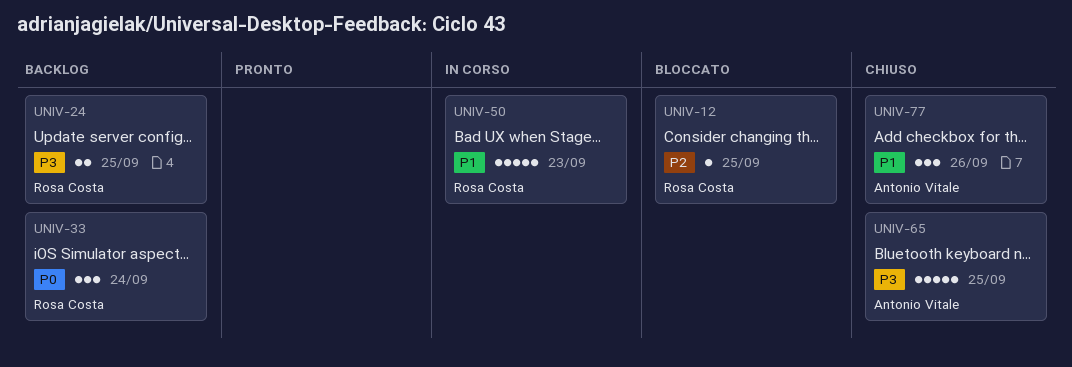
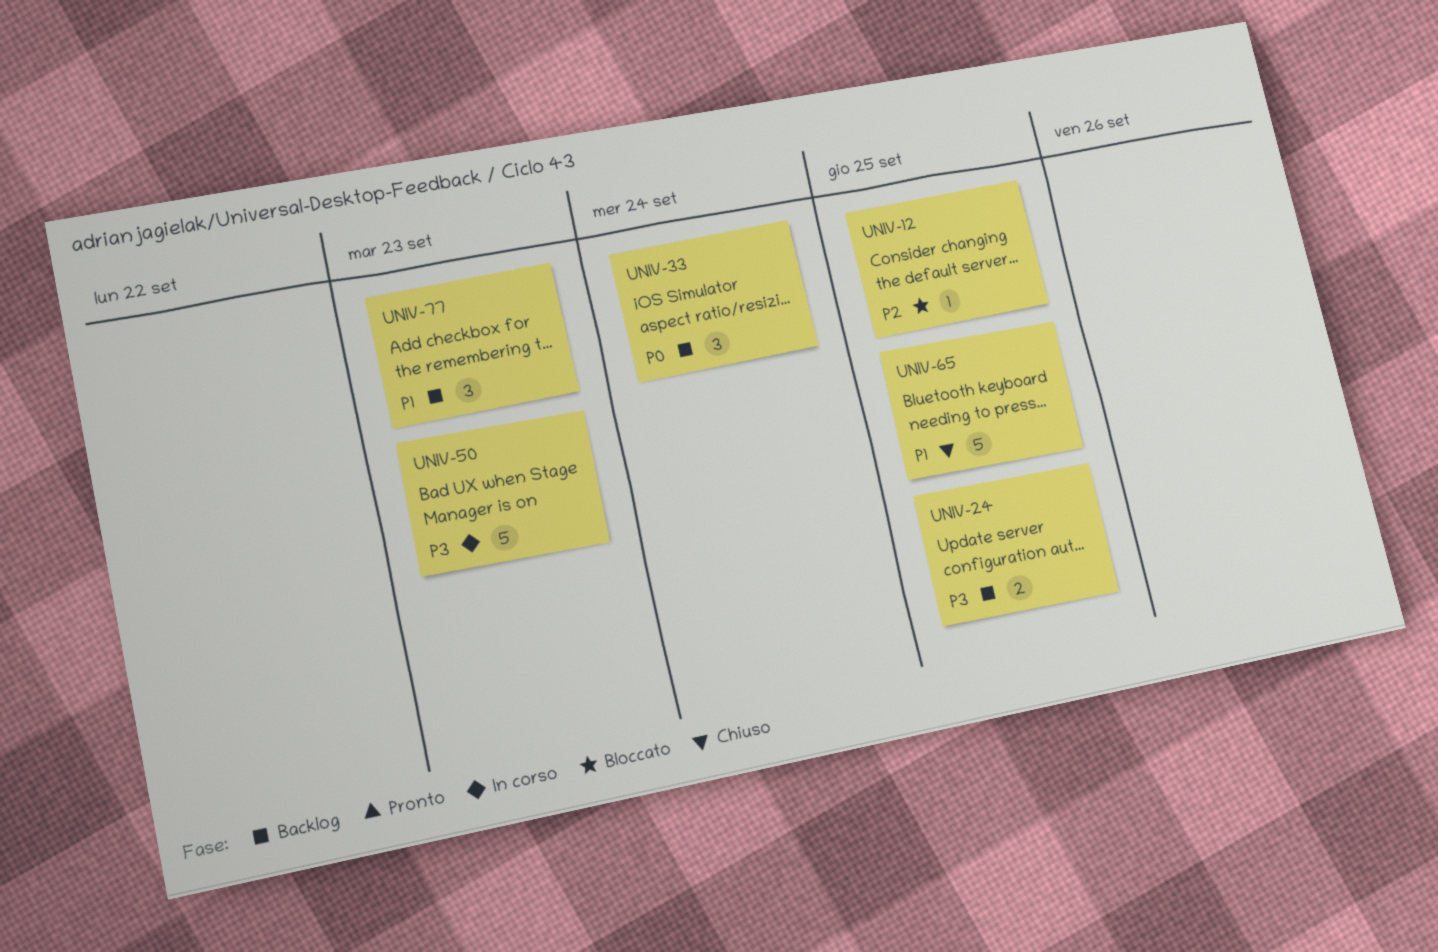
UNIV-50, priority: P1 -> P3
UNIV-65, priority: P3 -> P1
UNIV-77, status: Chiuso -> Backlog
UNIV-77, due: Sep 26 -> Sep 23

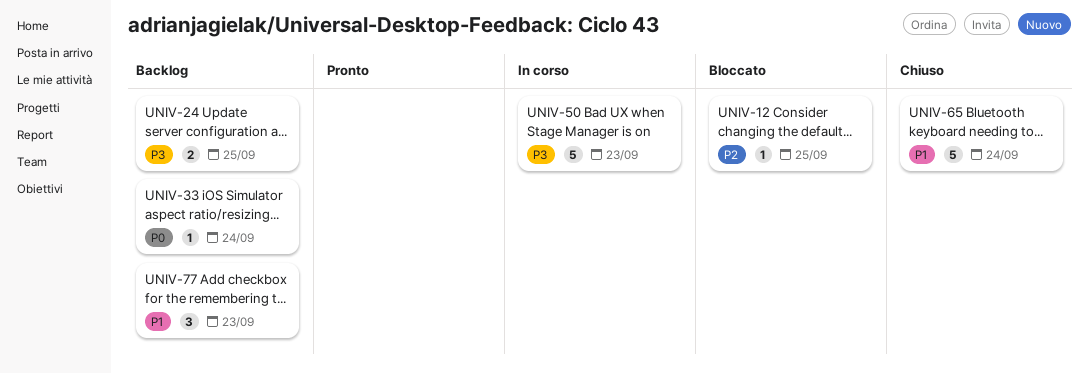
UNIV-33, estimate: 3 -> 1
UNIV-65, due: Sep 25 -> Sep 24

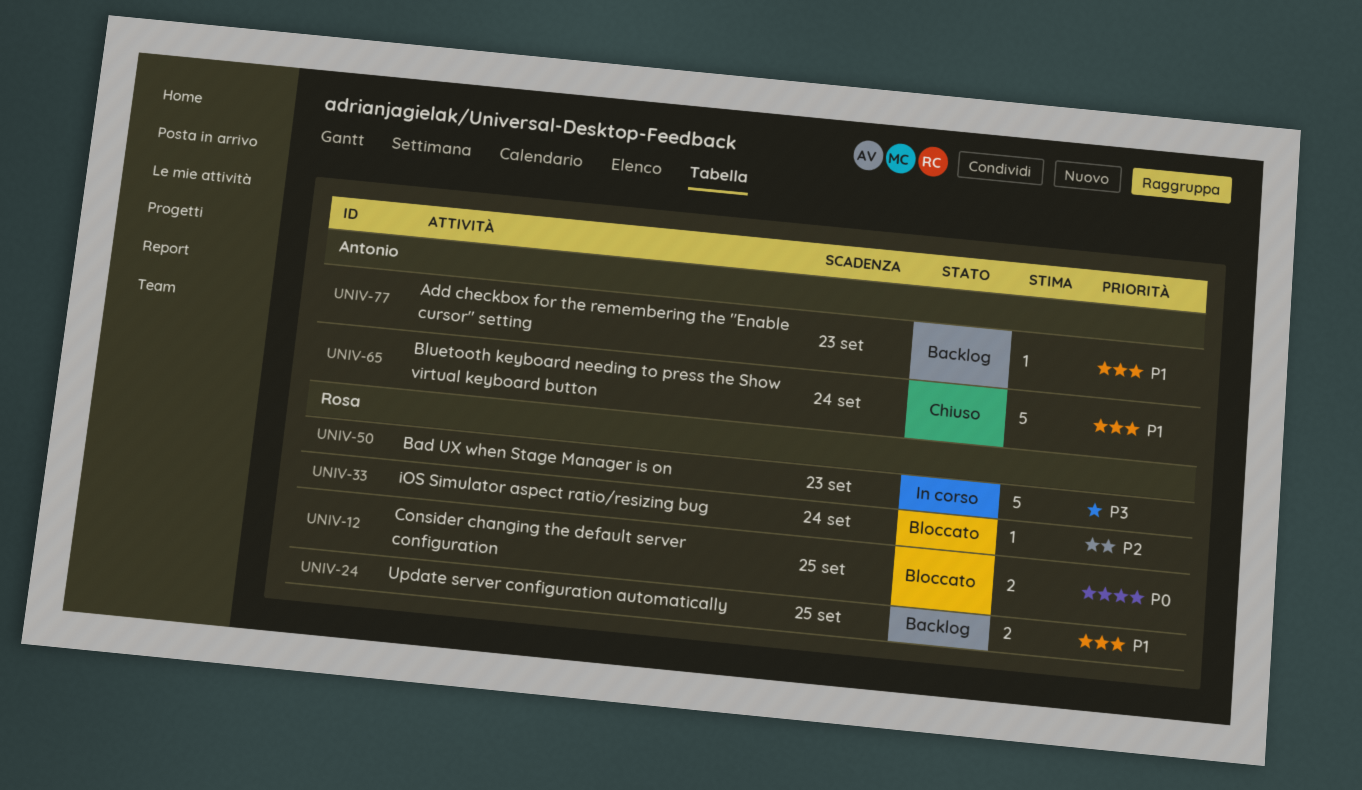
UNIV-12, priority: P2 -> P0
UNIV-12, estimate: 1 -> 2
UNIV-24, priority: P3 -> P1
UNIV-33, status: Backlog -> Bloccato
UNIV-33, priority: P0 -> P2
UNIV-77, estimate: 3 -> 1

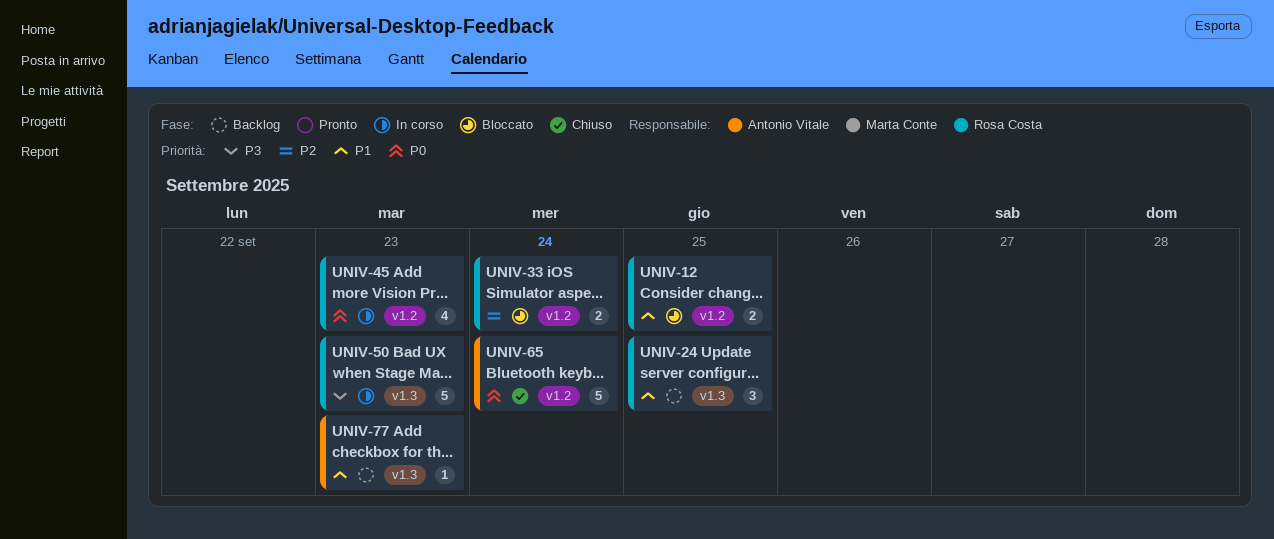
UNIV-12, priority: P0 -> P1
UNIV-24, estimate: 2 -> 3
UNIV-33, estimate: 1 -> 2
UNIV-45: none -> present
UNIV-65, priority: P1 -> P0

